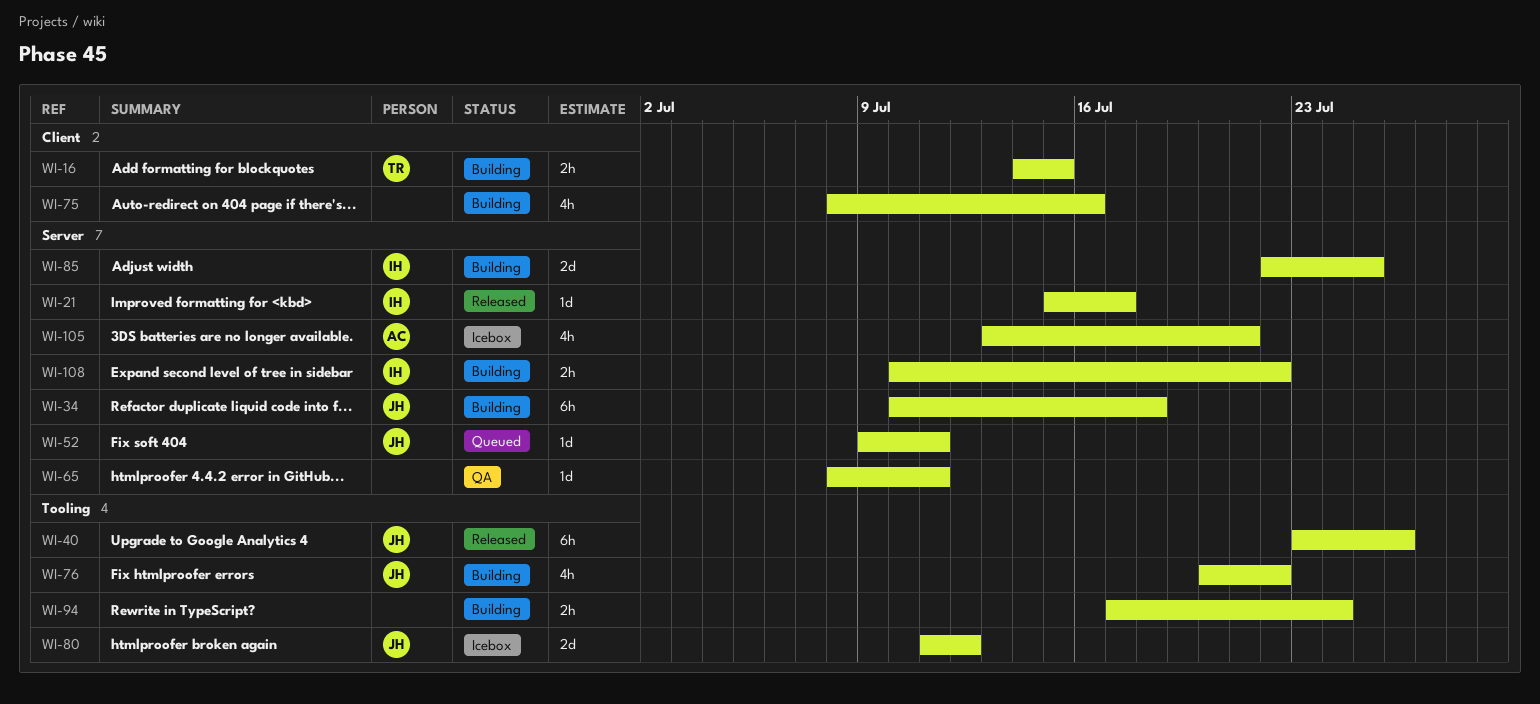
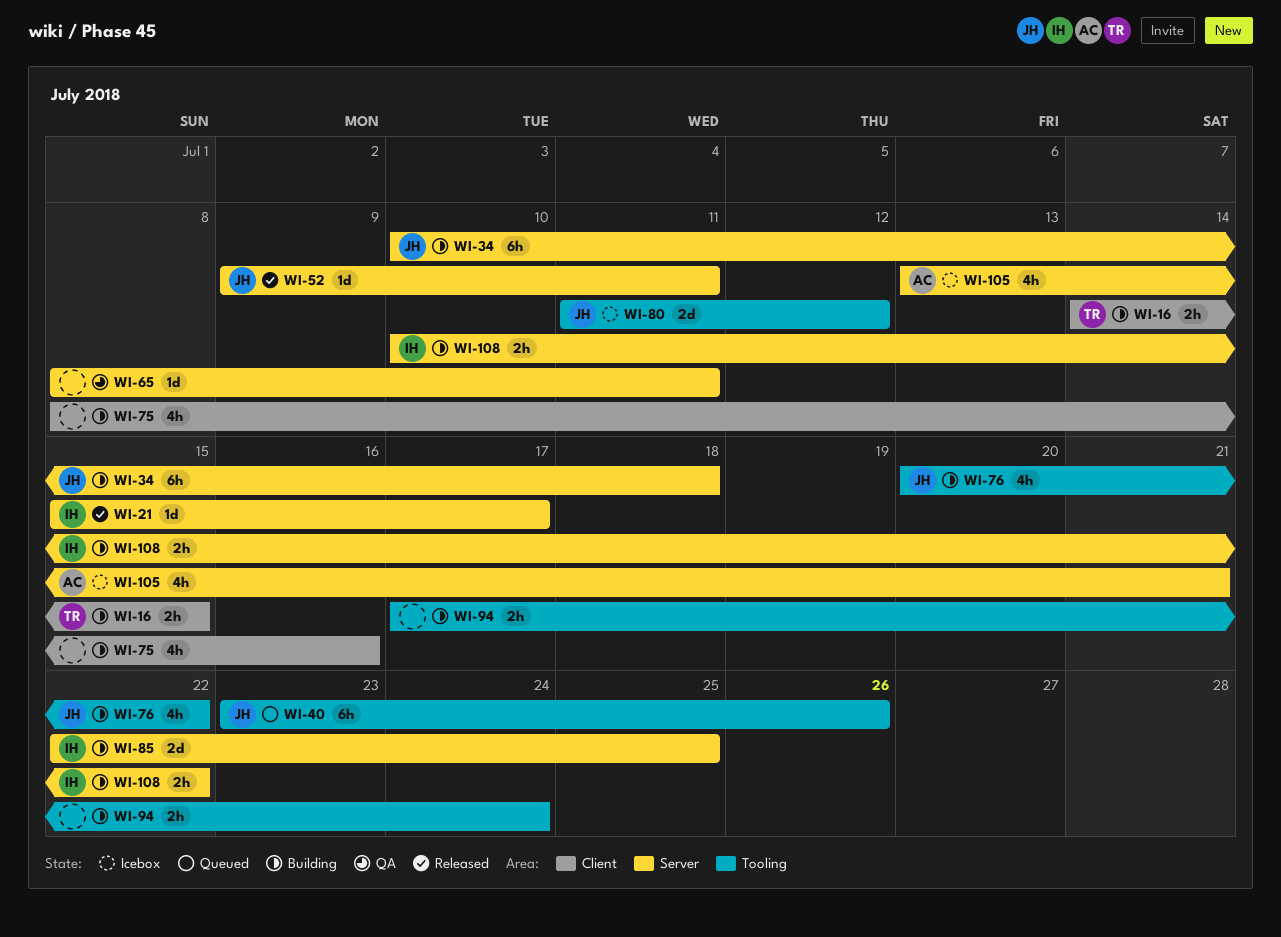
WI-40, status: Released -> Queued
WI-52, status: Queued -> Released

